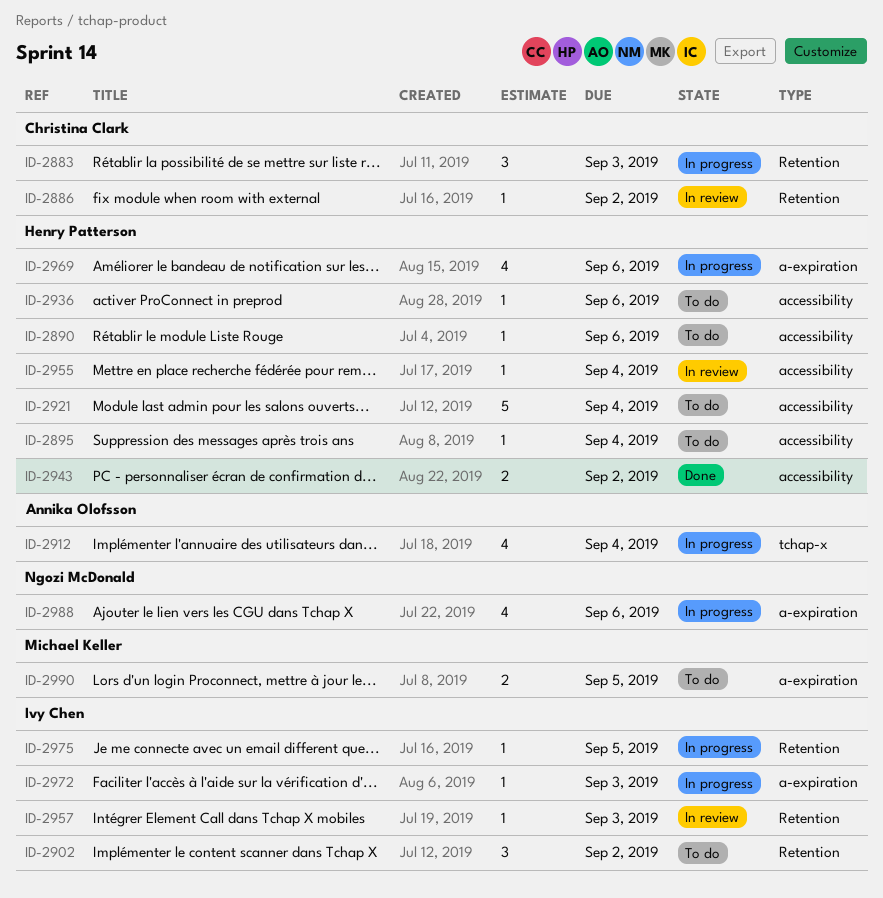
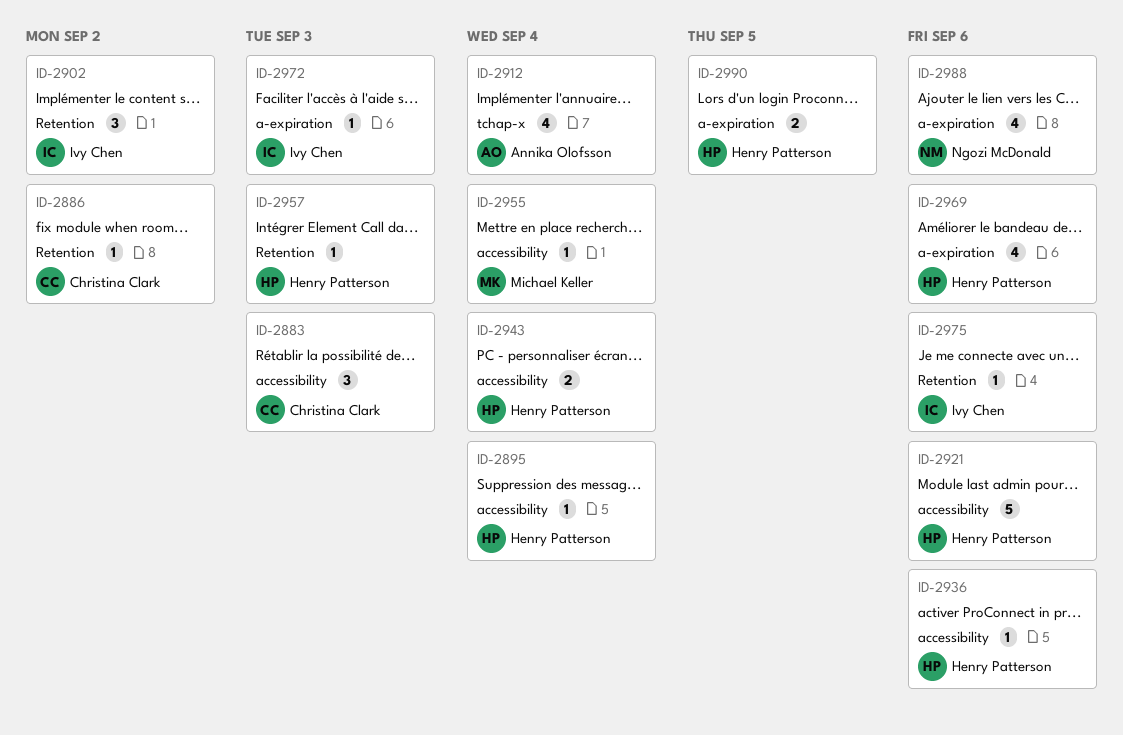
ID-2883, label: Retention -> accessibility
ID-2890: present -> none
ID-2921, due: Sep 4 -> Sep 6
ID-2943, due: Sep 2 -> Sep 4
ID-2955, owner: Henry Patterson -> Michael Keller
ID-2957, owner: Ivy Chen -> Henry Patterson
ID-2975, due: Sep 5 -> Sep 6
ID-2990, owner: Michael Keller -> Henry Patterson

